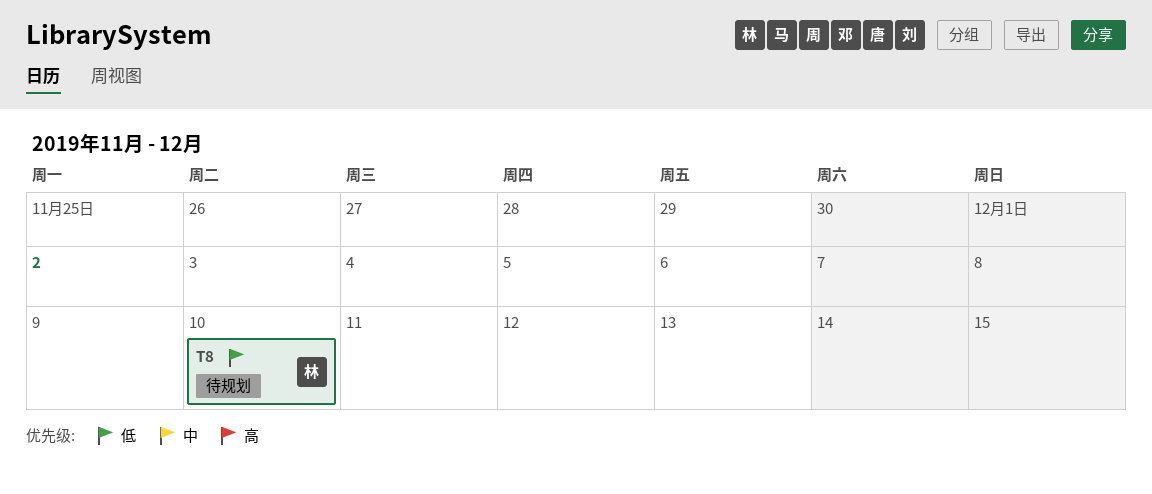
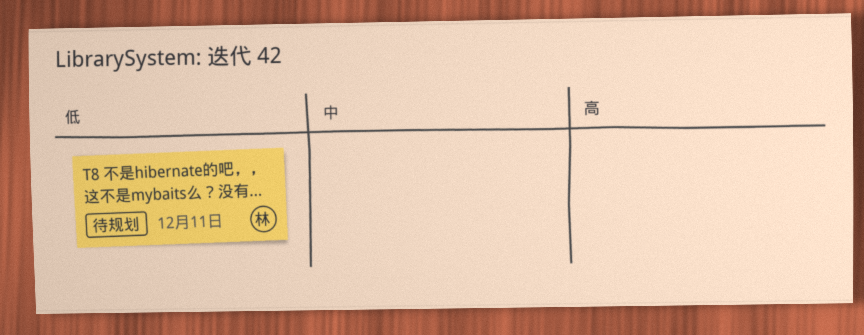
T8, due: Dec 10 -> Dec 11

